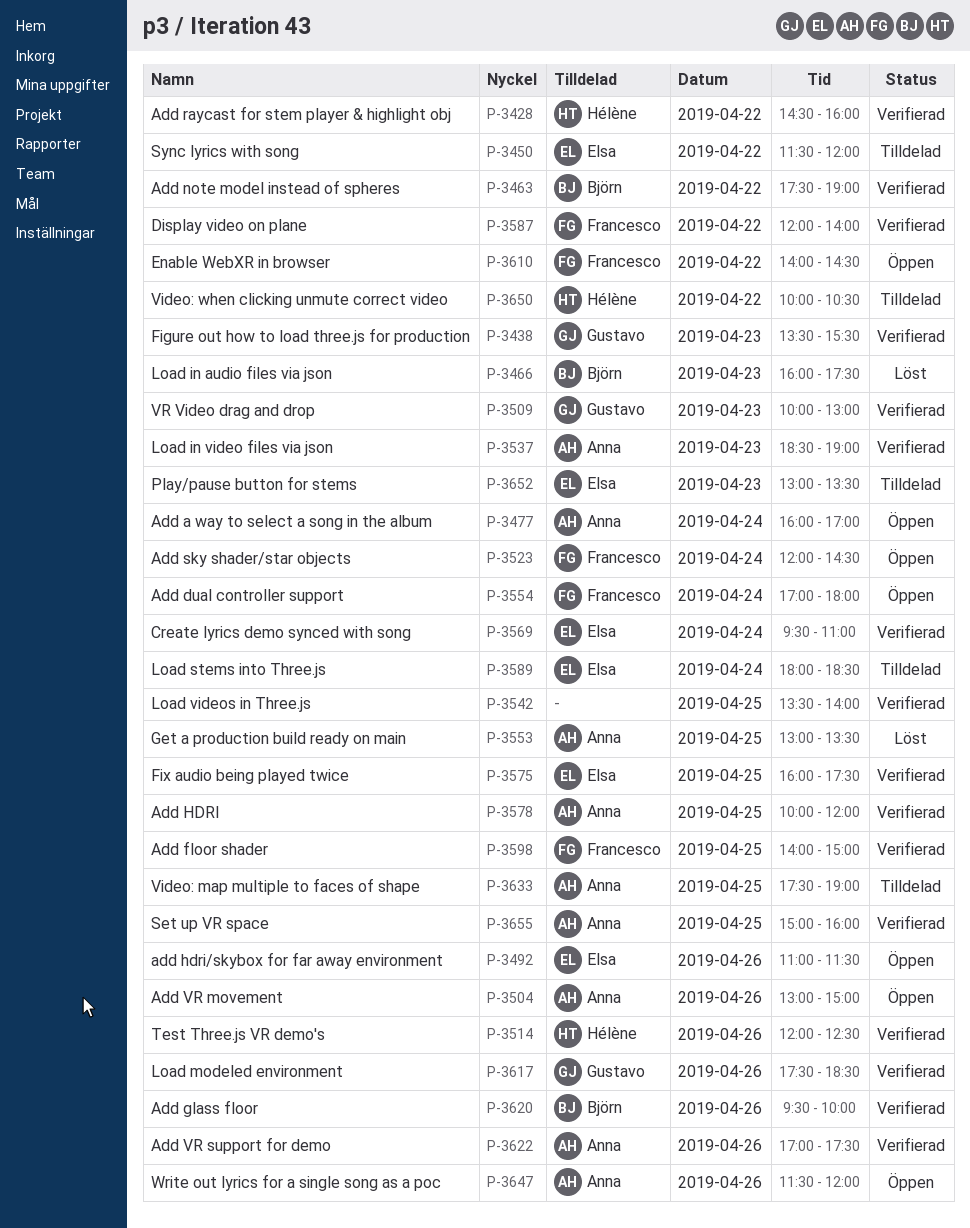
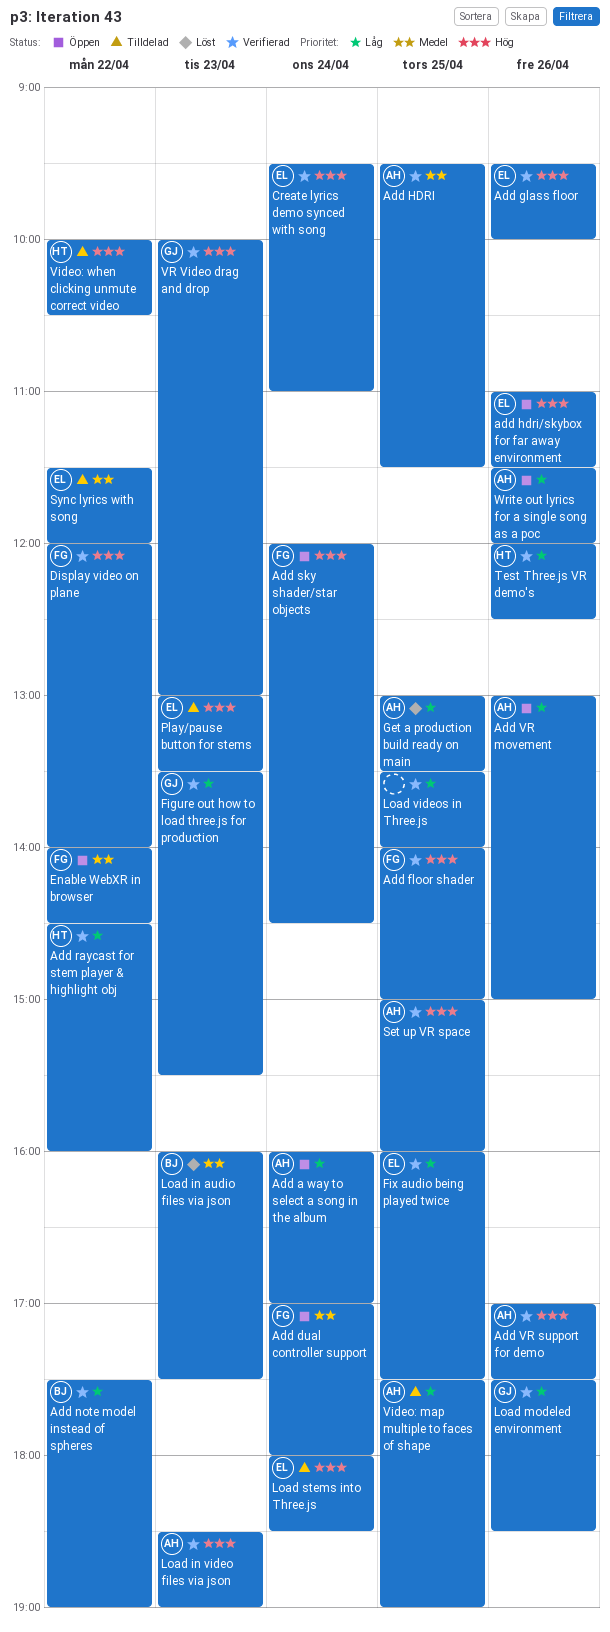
Add glass floor, owner: Björn -> Elsa
Add HDRI, begins: 10:00 -> 09:30
Add HDRI, ends: 12:00 -> 11:30

